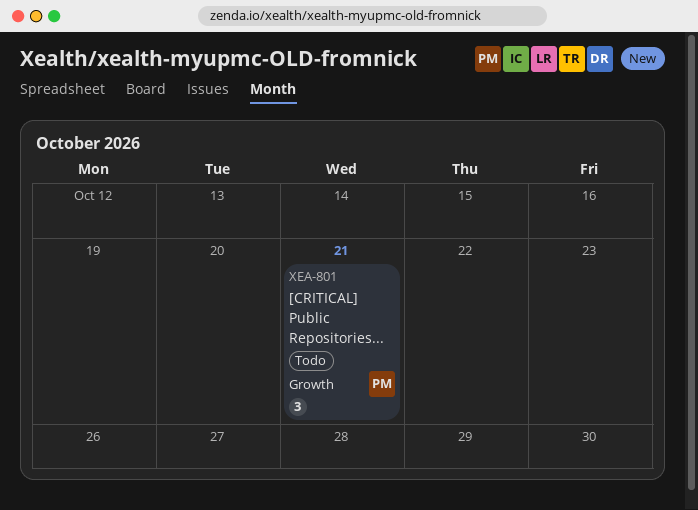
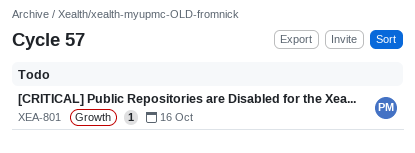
XEA-801, estimate: 3 -> 1
XEA-801, due: Oct 21 -> Oct 16

